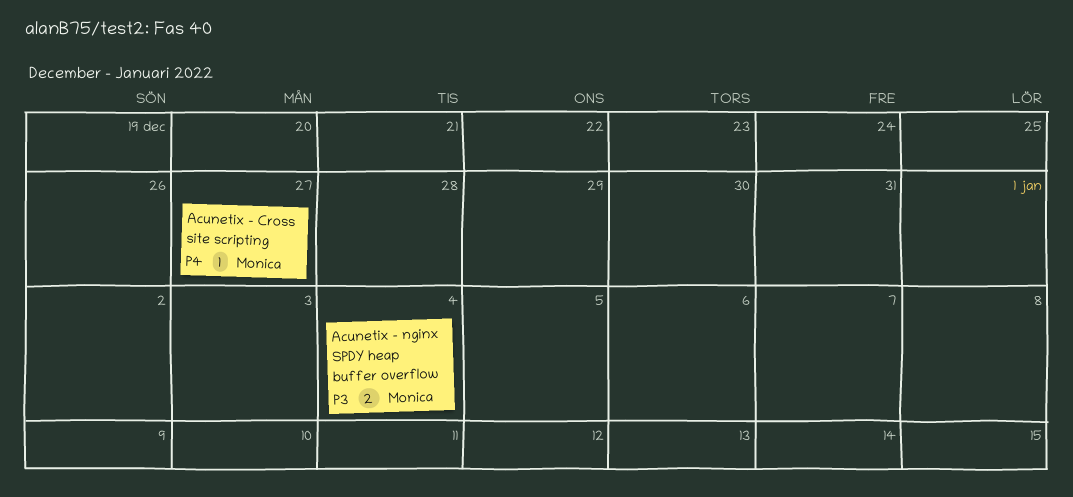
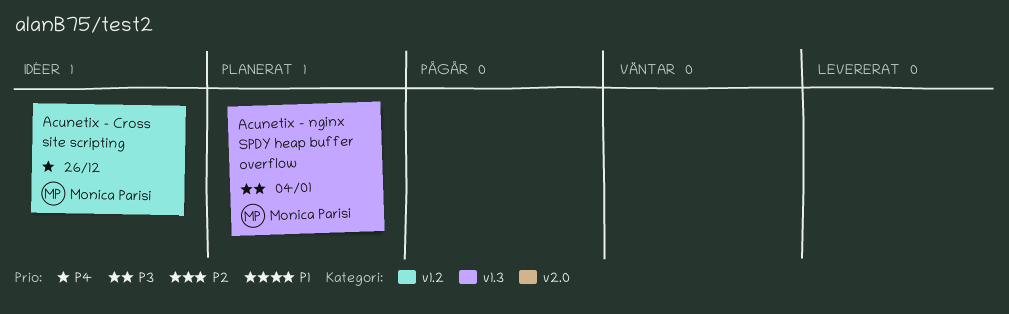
Acunetix - Cross site scripting, due: Dec 27 -> Dec 26

